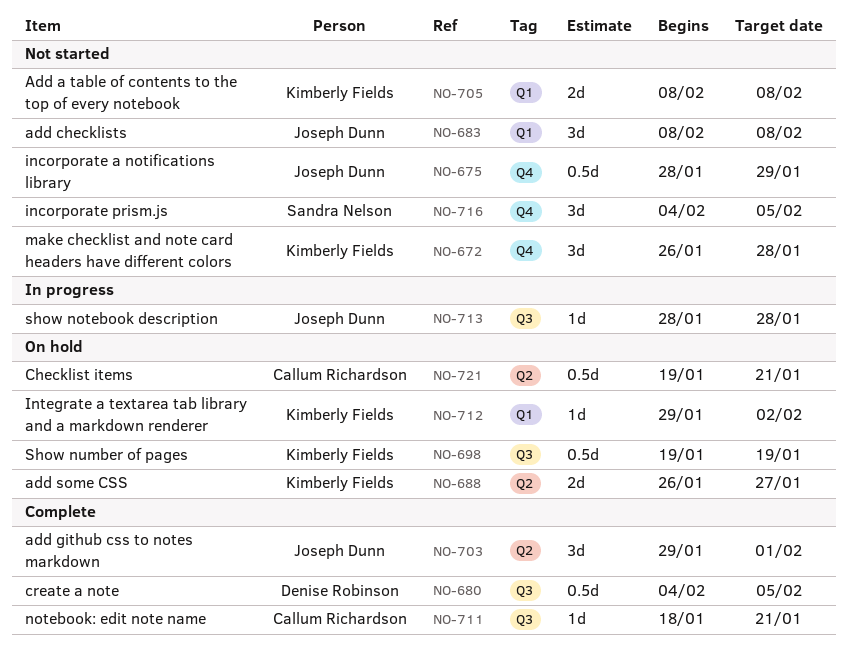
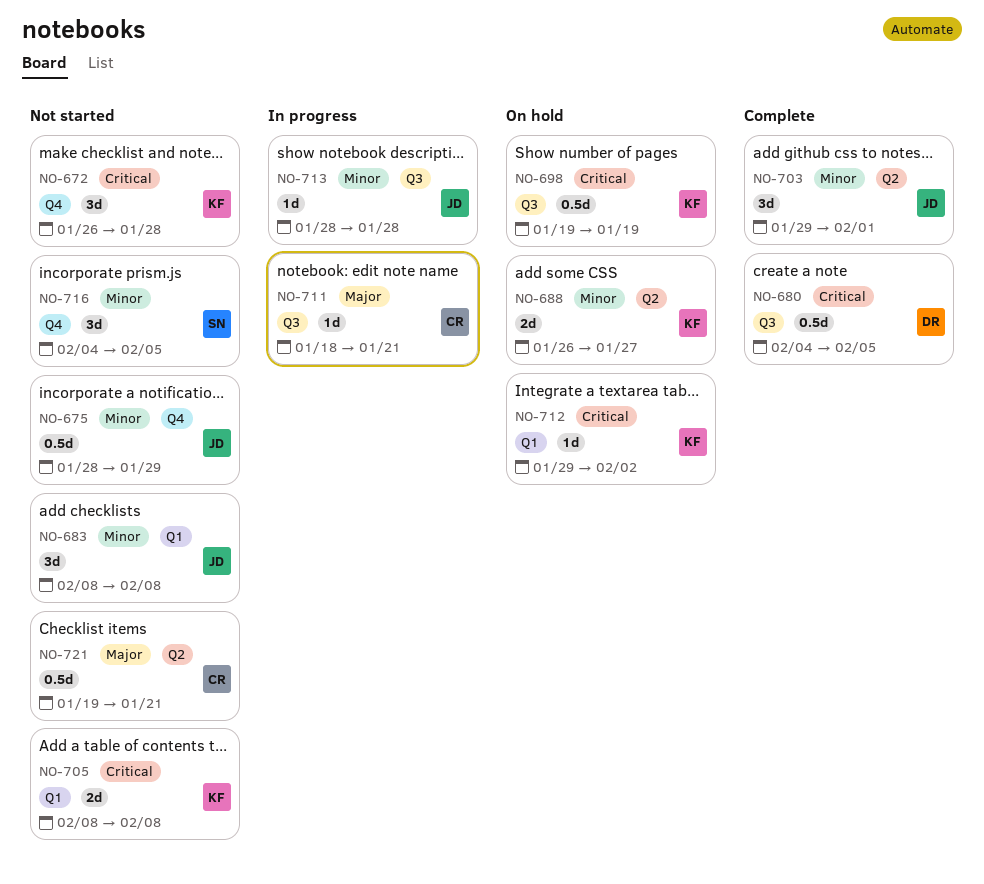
NO-711, status: Complete -> In progress
NO-721, status: On hold -> Not started

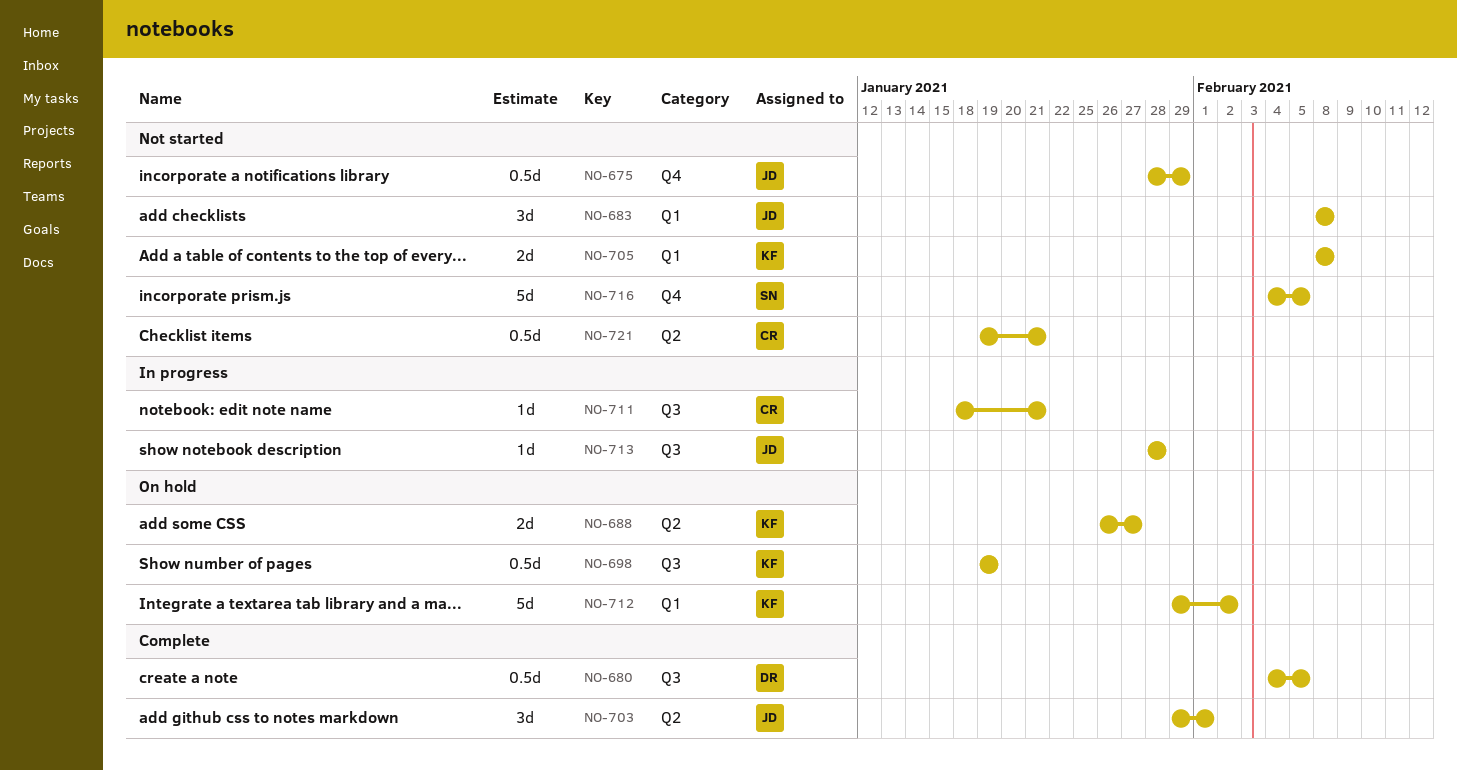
NO-672: present -> none
NO-712, estimate: 1d -> 5d
NO-716, estimate: 3d -> 5d

